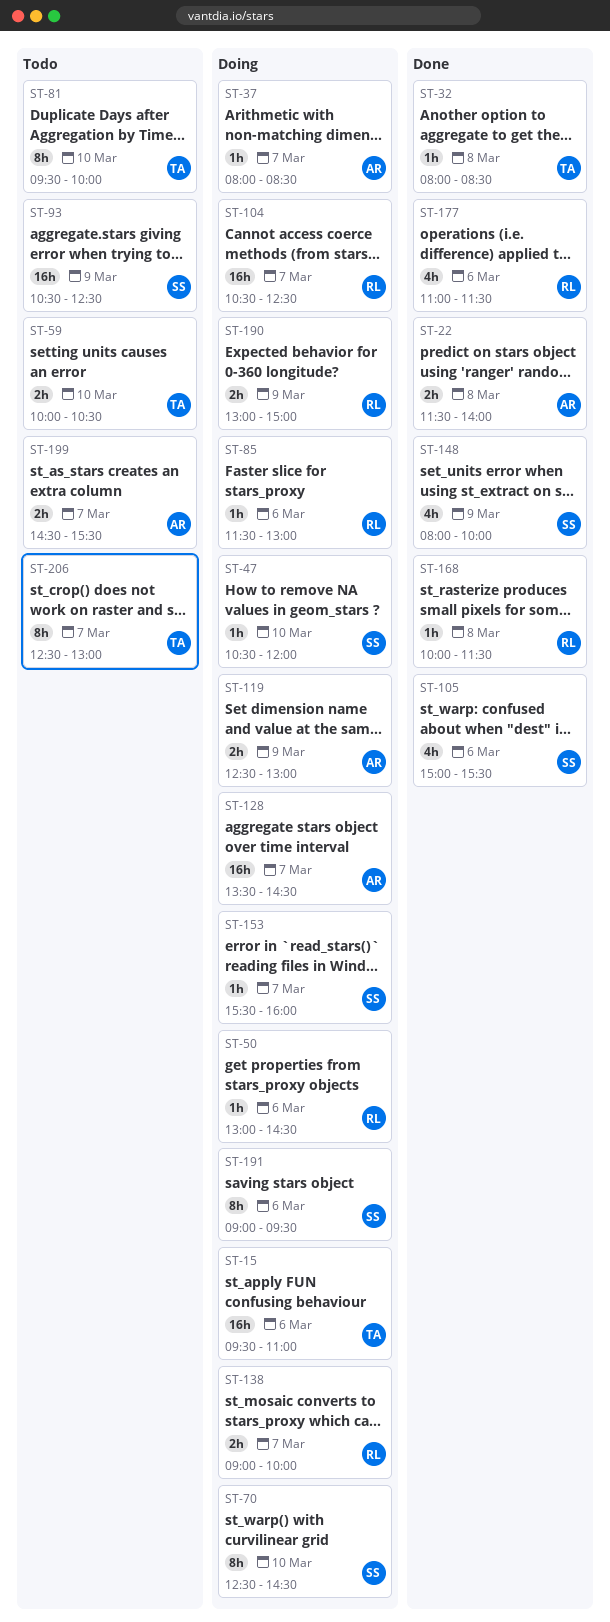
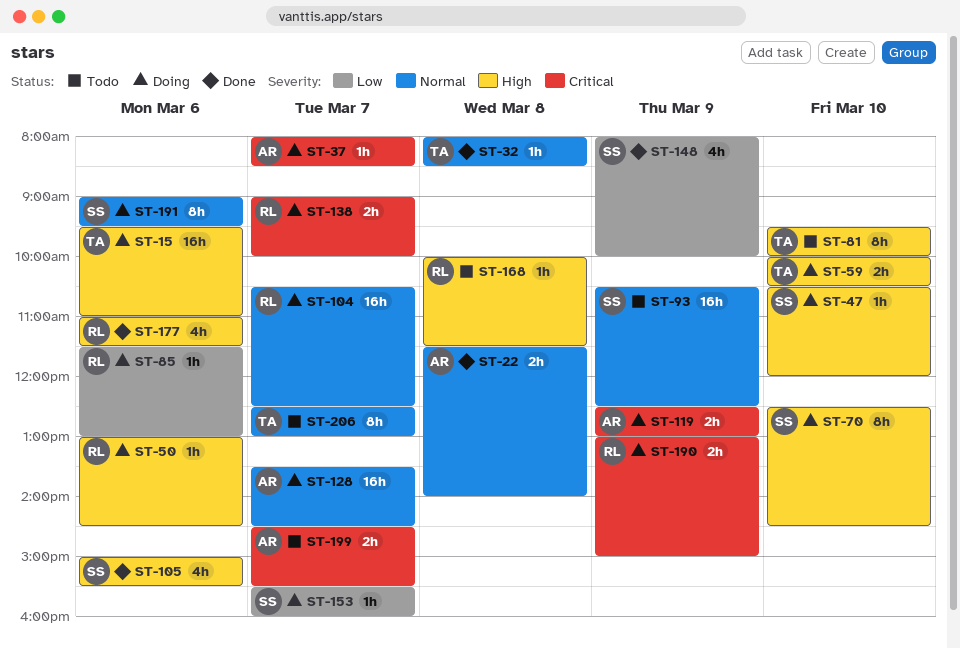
ST-59, status: Todo -> Doing
ST-168, status: Done -> Todo

